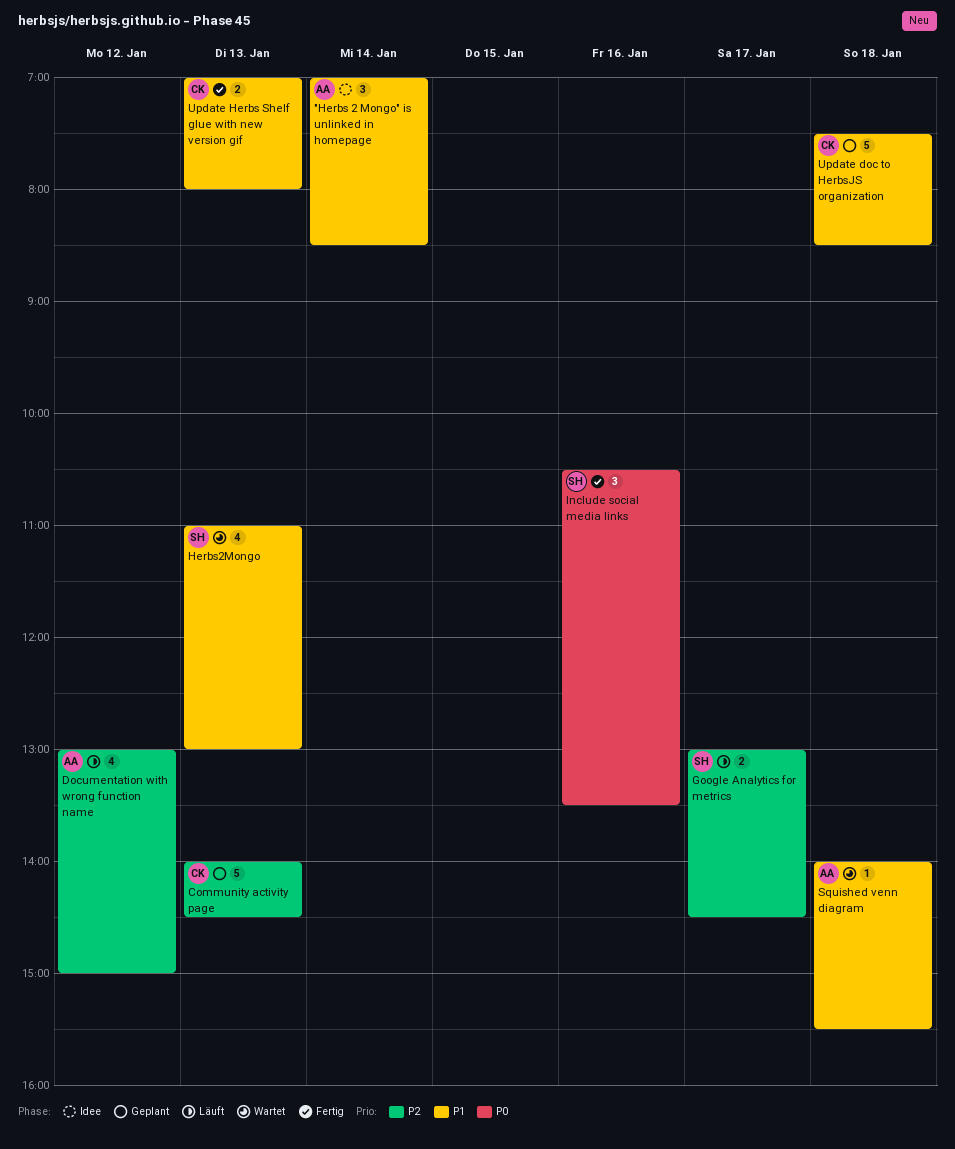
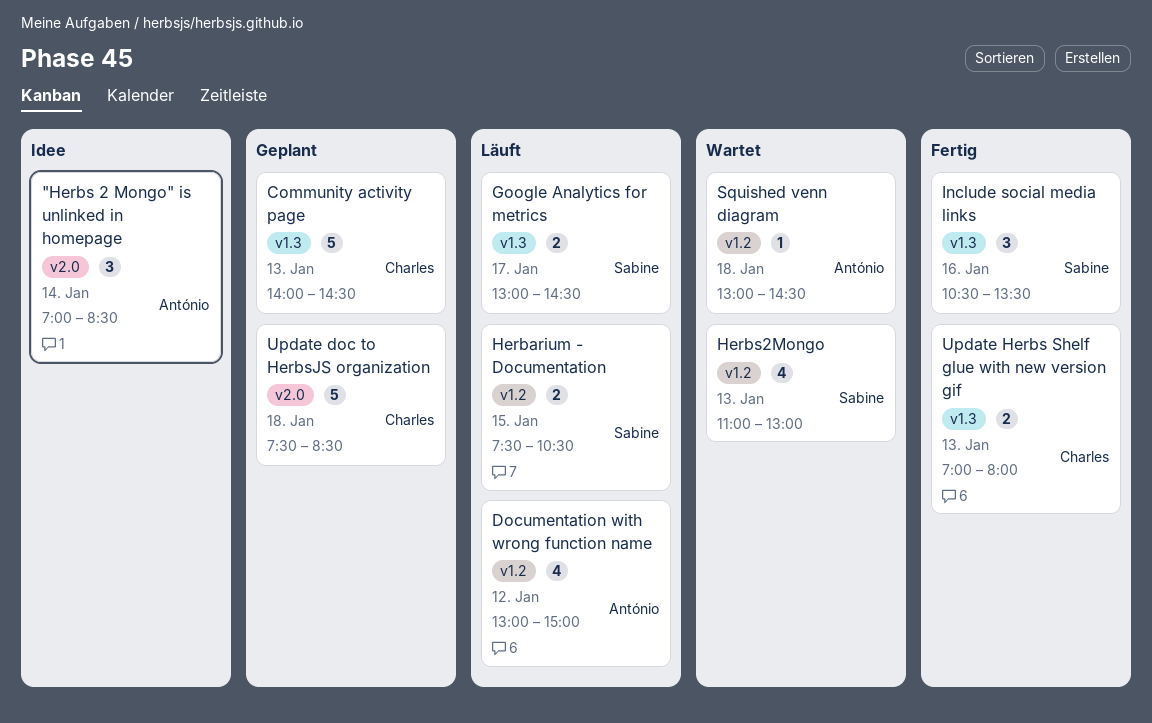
Herbarium - Documentation: none -> present
Squished venn diagram, begins: 14:00 -> 13:00
Squished venn diagram, ends: 15:30 -> 14:30

